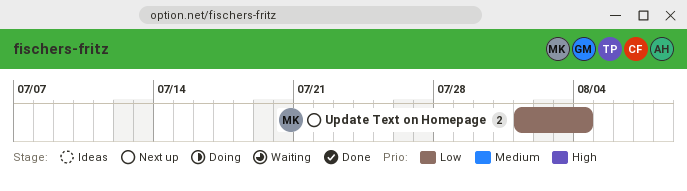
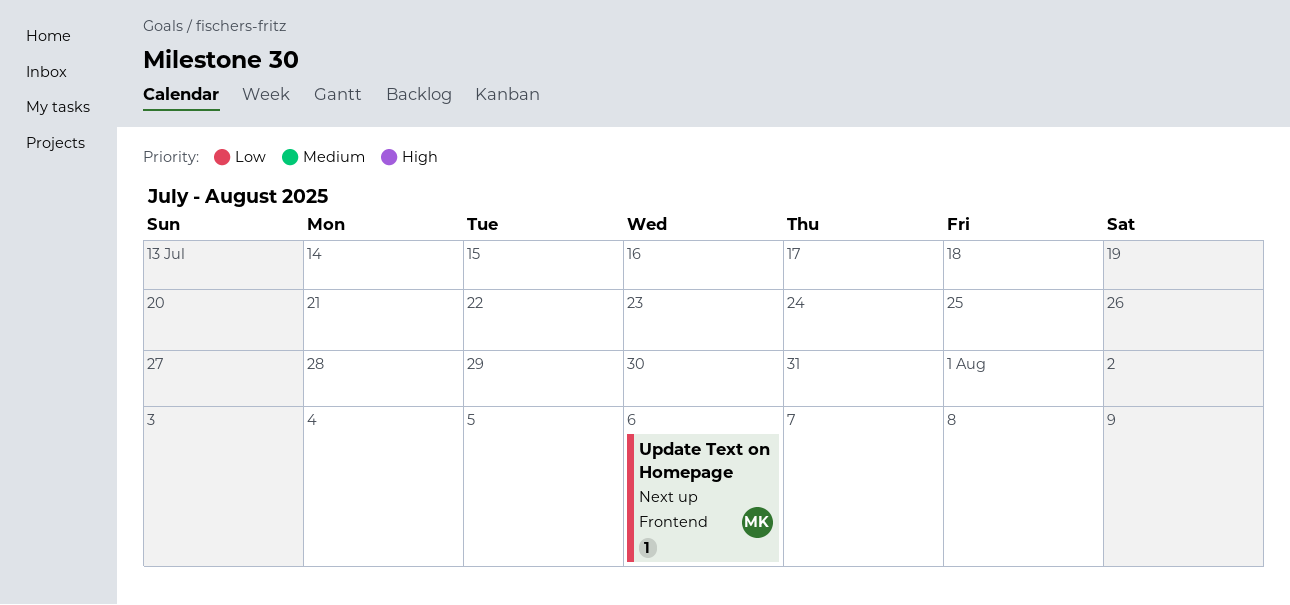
Update Text on Homepage, estimate: 2 -> 1
Update Text on Homepage, due: Aug 4 -> Aug 6

